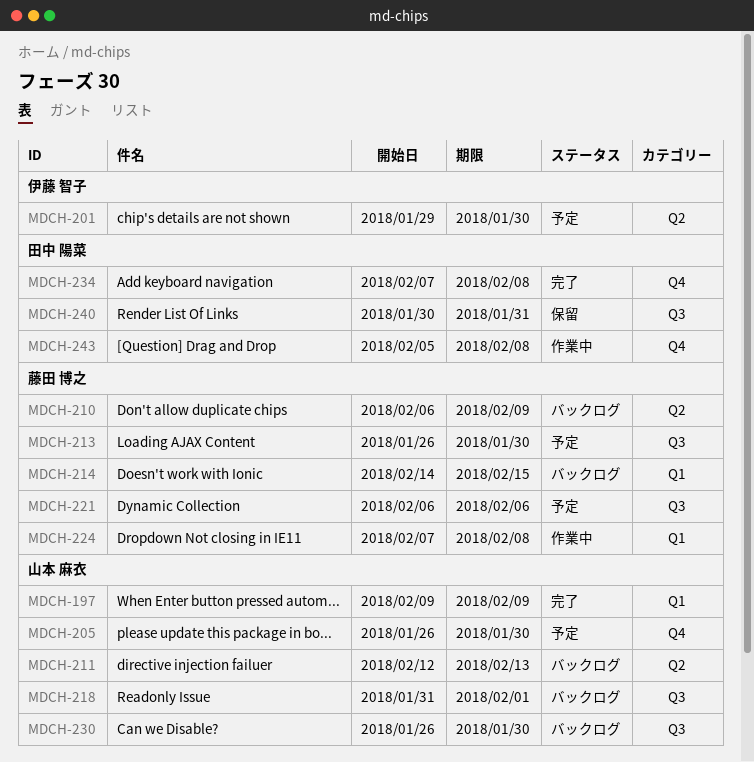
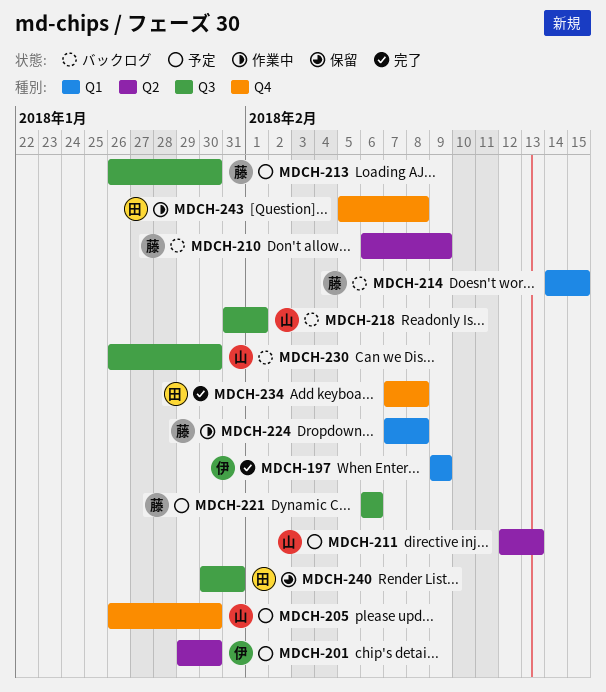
MDCH-197, owner: 山本 麻衣 -> 伊藤 智子
MDCH-211, status: バックログ -> 予定

